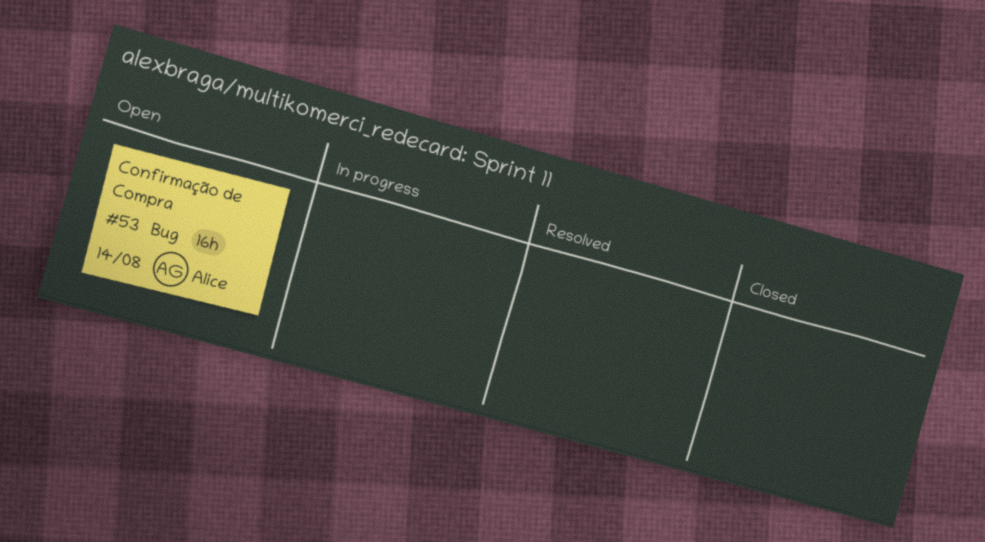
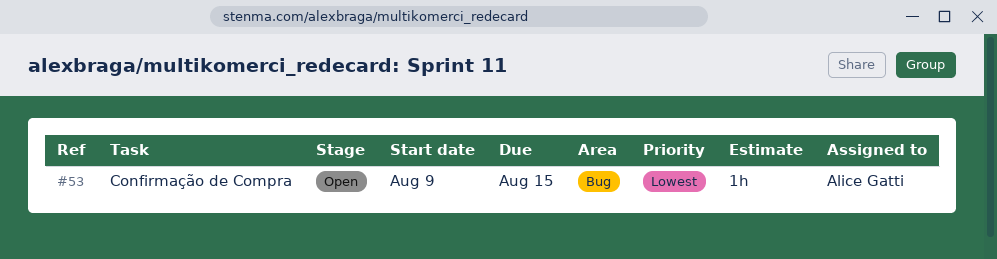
#53, estimate: 16h -> 1h
#53, due: Aug 14 -> Aug 15

